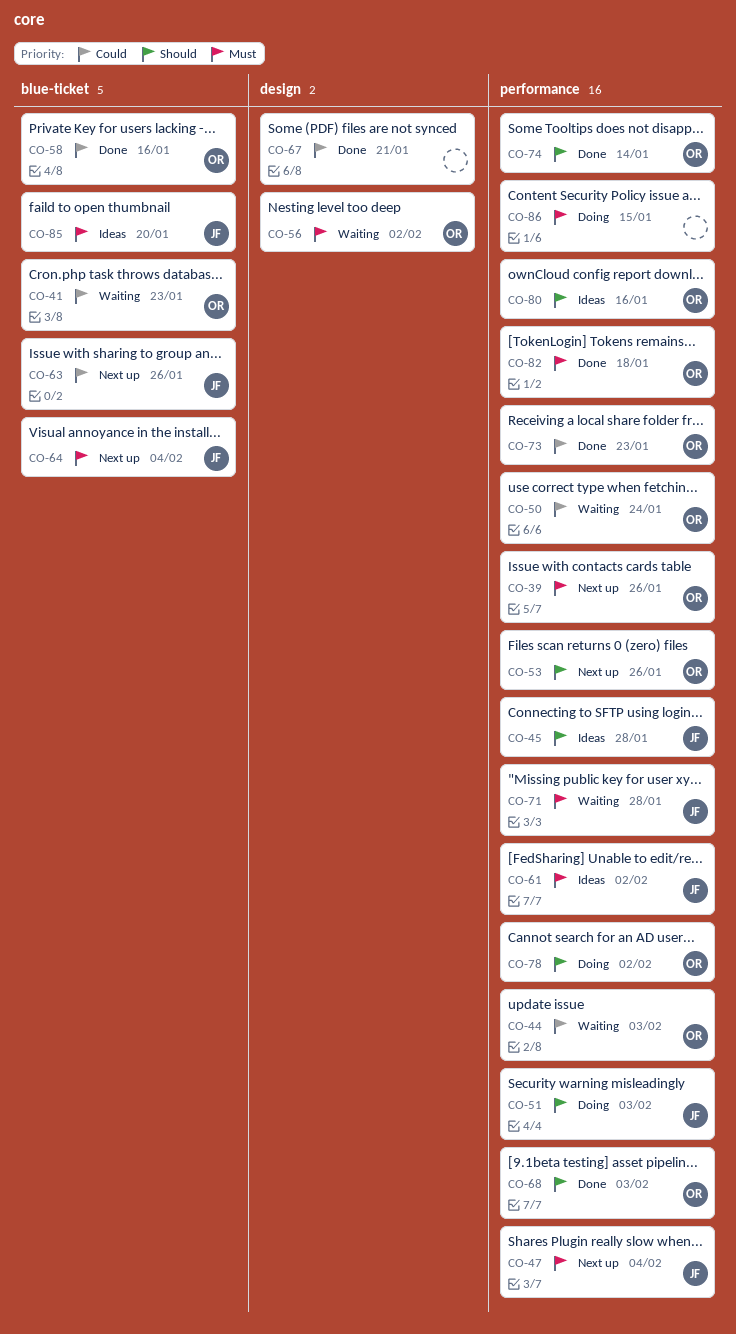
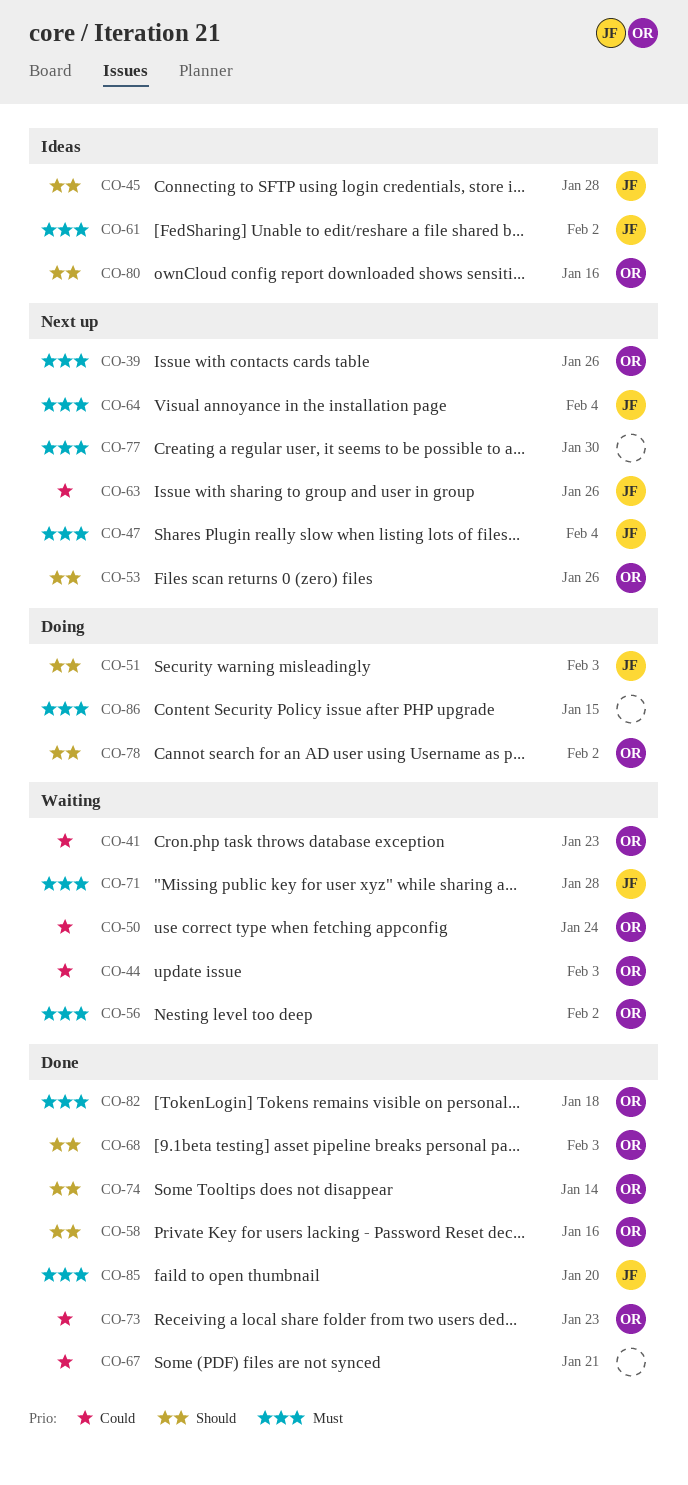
CO-58, priority: Could -> Should
CO-77: none -> present
CO-85, status: Ideas -> Done

